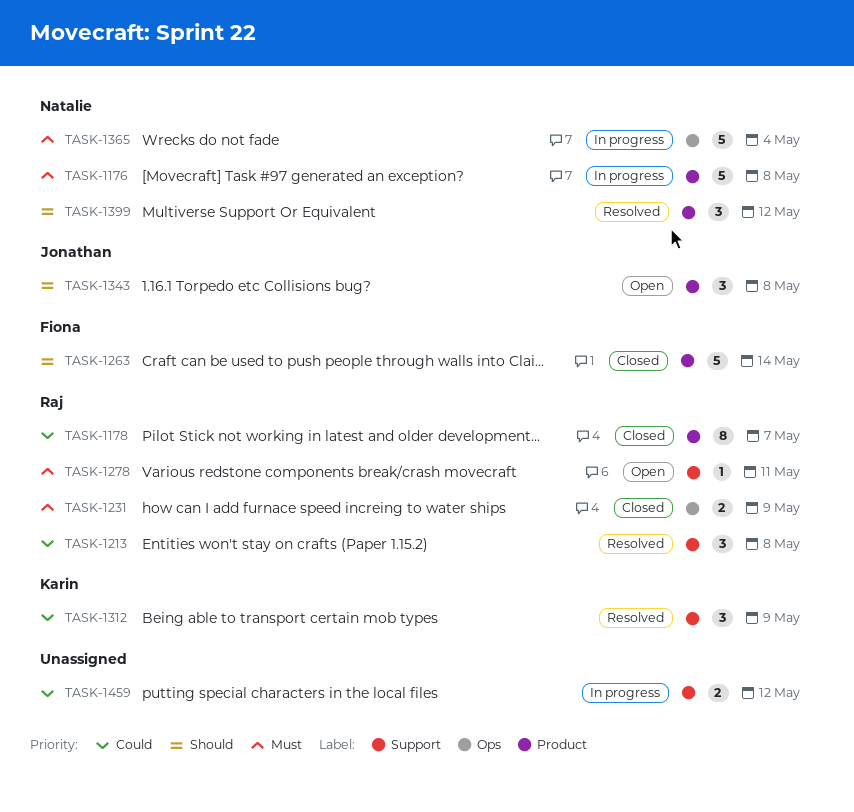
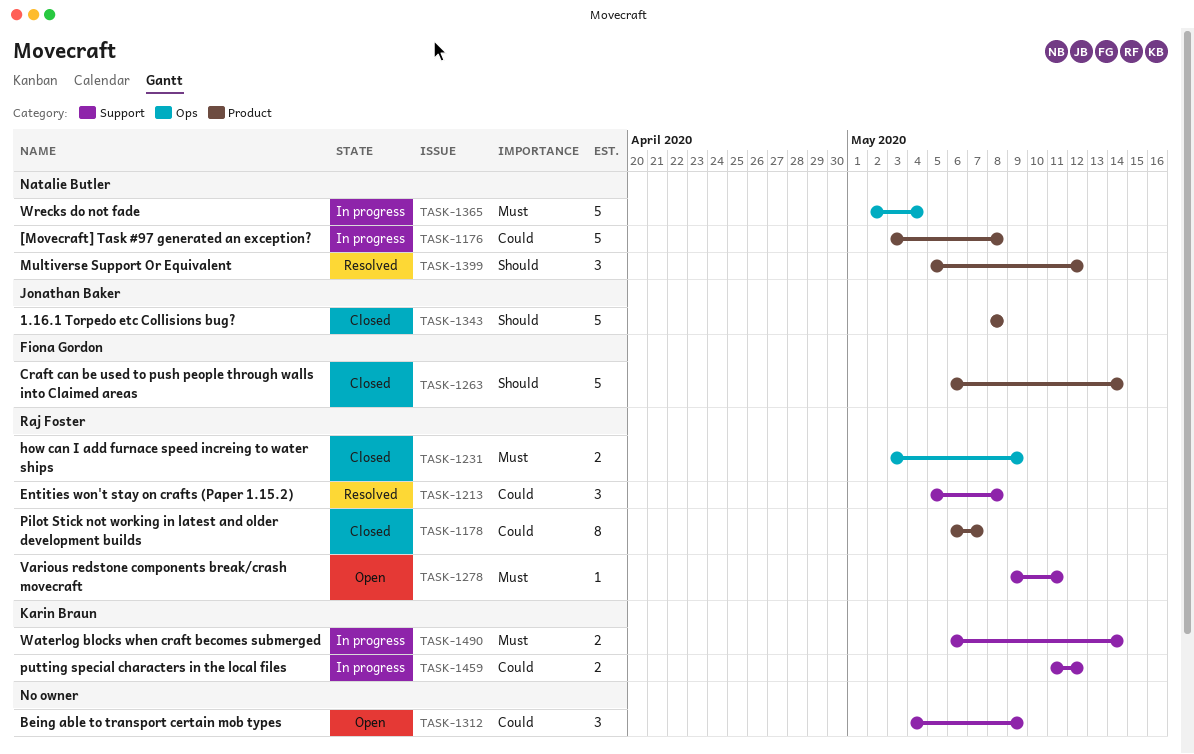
TASK-1176, priority: Must -> Could
TASK-1312, status: Resolved -> Open
TASK-1312, owner: Karin Braun -> none
TASK-1343, status: Open -> Closed
TASK-1343, estimate: 3 -> 5
TASK-1459, owner: none -> Karin Braun
TASK-1490: none -> present

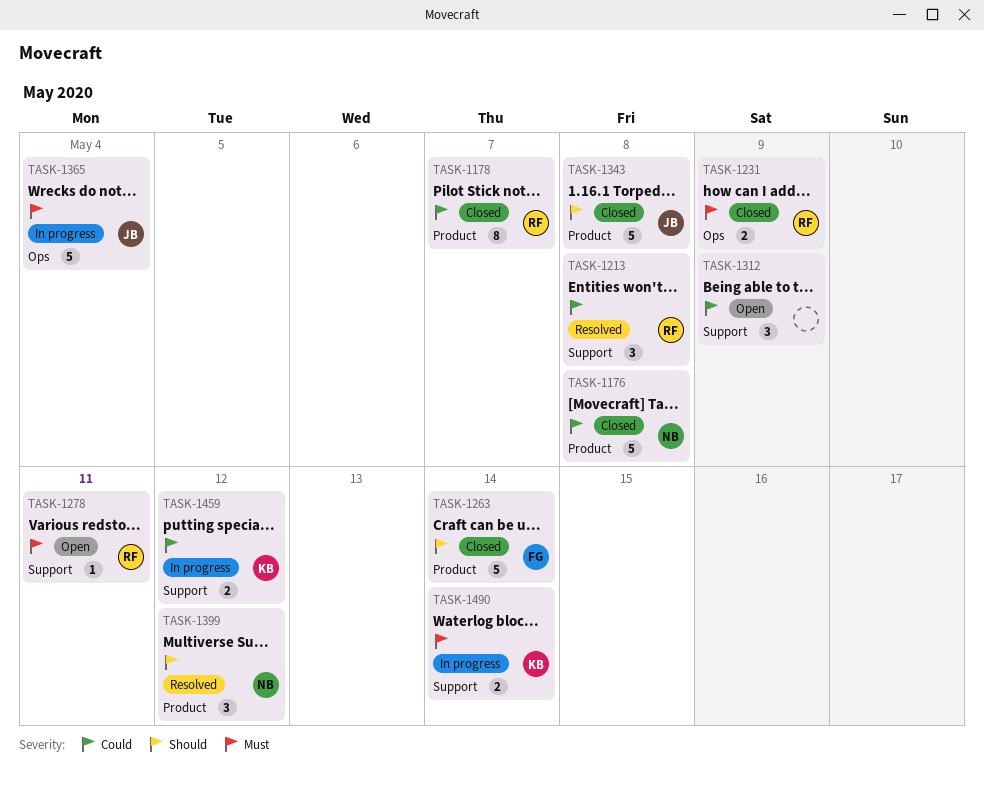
TASK-1176, status: In progress -> Closed
TASK-1365, owner: Natalie Butler -> Jonathan Baker

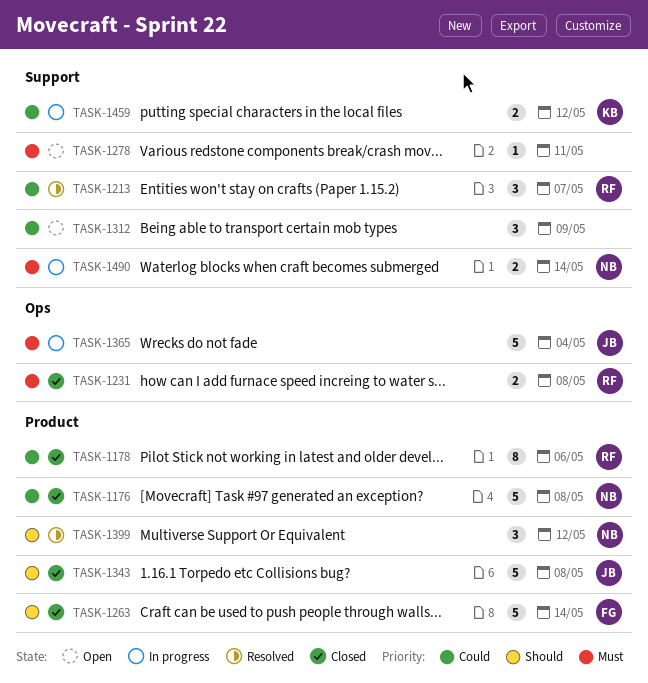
TASK-1178, due: May 7 -> May 6
TASK-1213, due: May 8 -> May 7
TASK-1231, due: May 9 -> May 8
TASK-1278, owner: RF -> none
TASK-1490, owner: KB -> NB

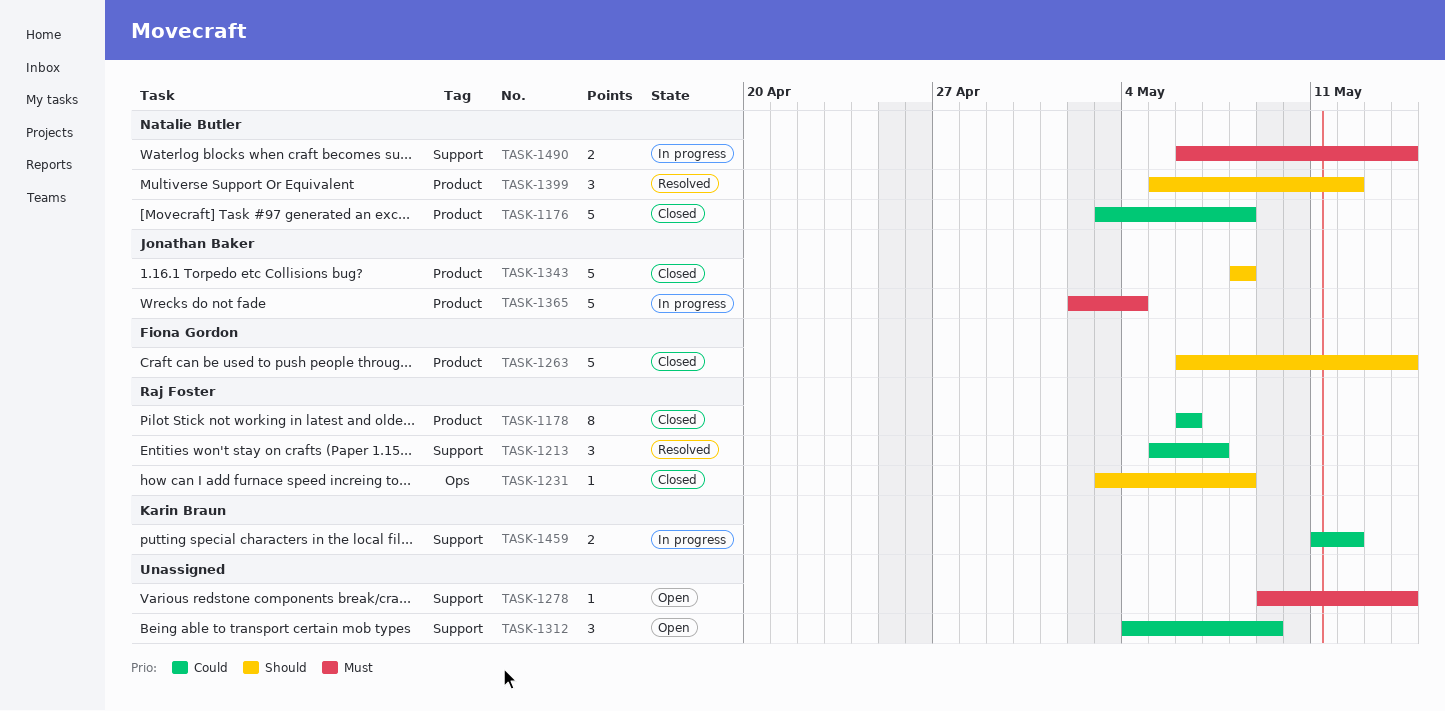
TASK-1231, priority: Must -> Should
TASK-1231, estimate: 2 -> 1
TASK-1278, due: May 11 -> May 14
TASK-1365, label: Ops -> Product

